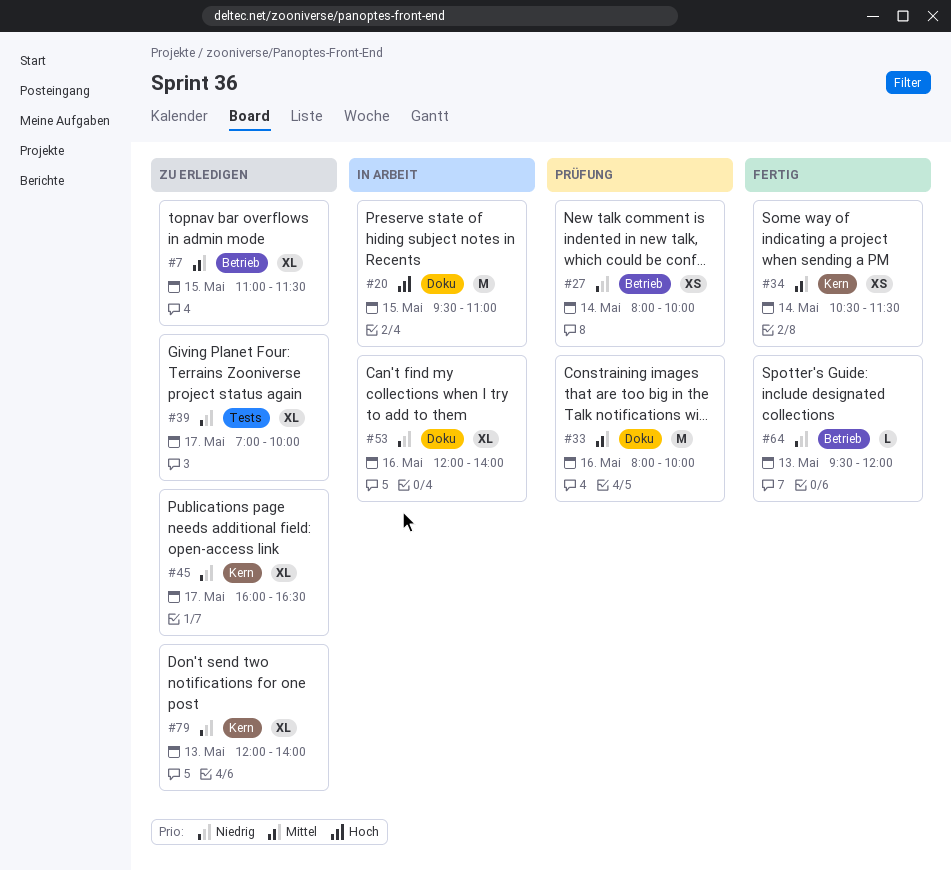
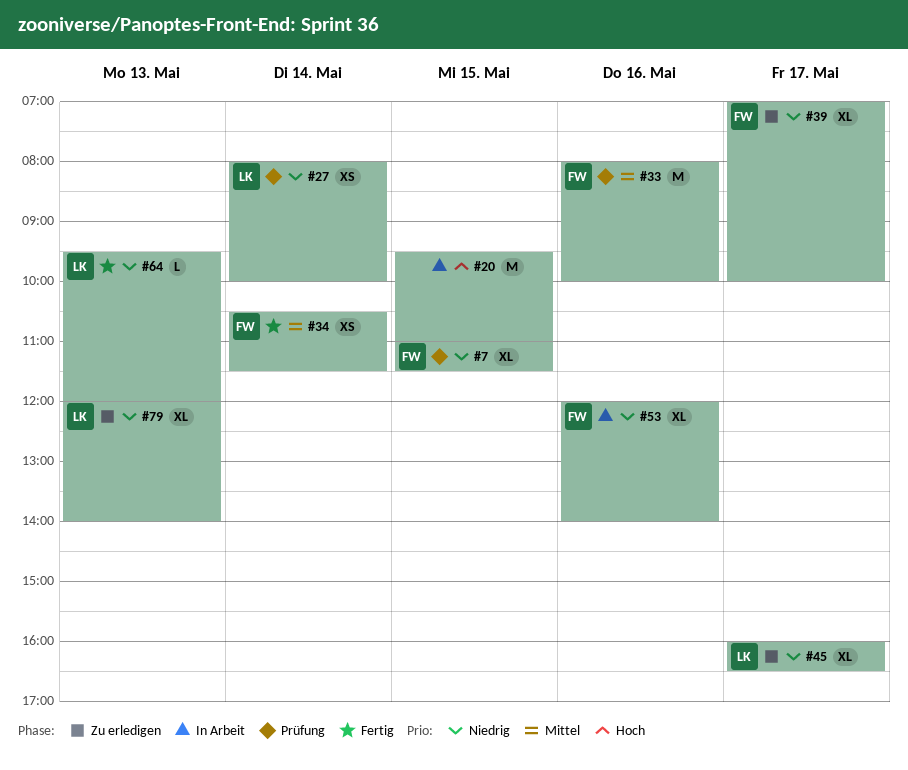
#7, status: Zu erledigen -> Prüfung
#7, priority: Mittel -> Niedrig

